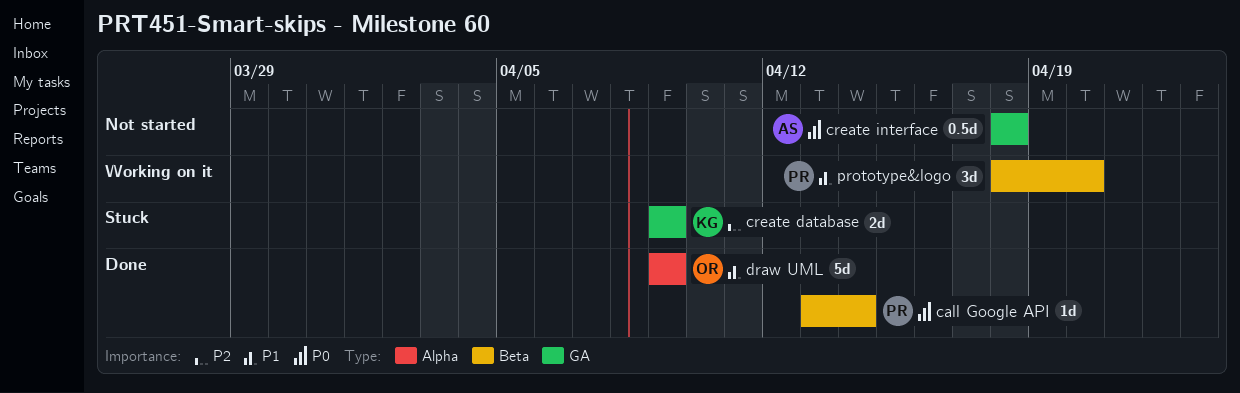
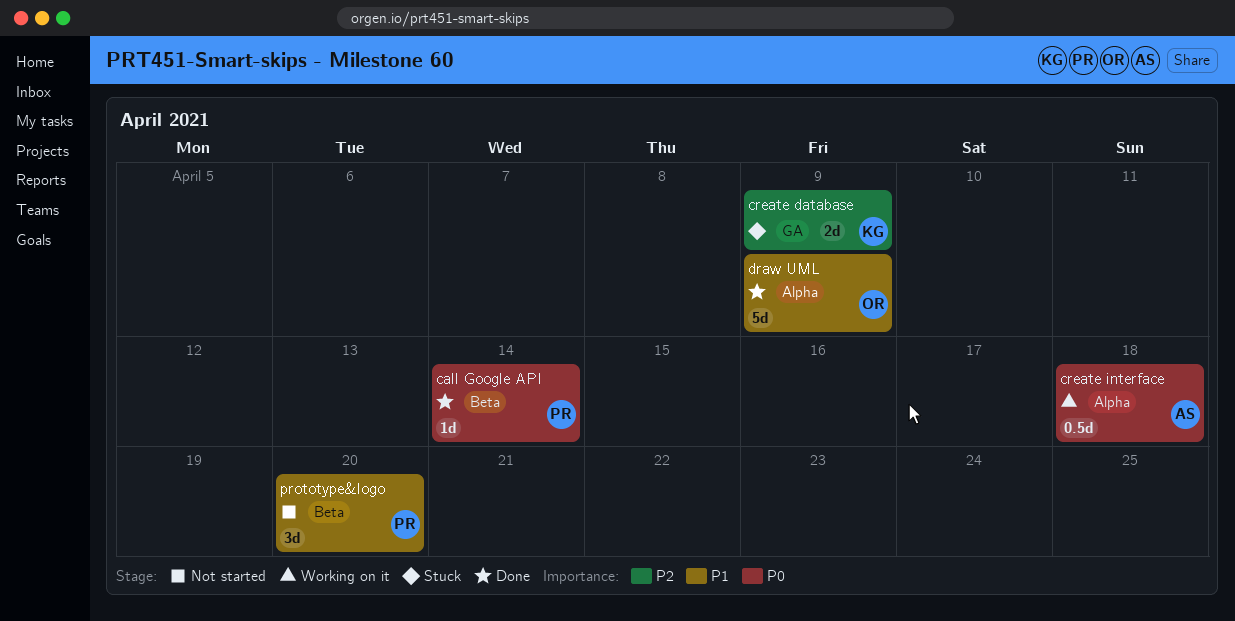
create interface, status: Not started -> Working on it
create interface, label: GA -> Alpha
prototype&logo, status: Working on it -> Not started

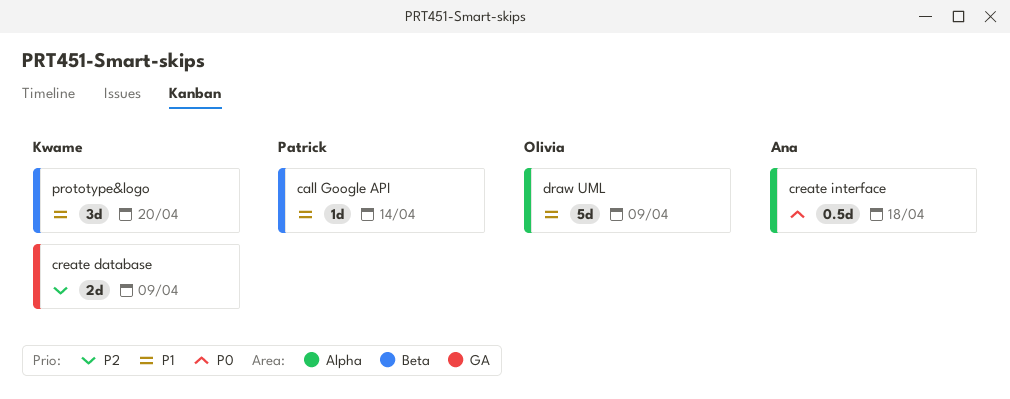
call Google API, priority: P0 -> P1
prototype&logo, owner: Patrick -> Kwame

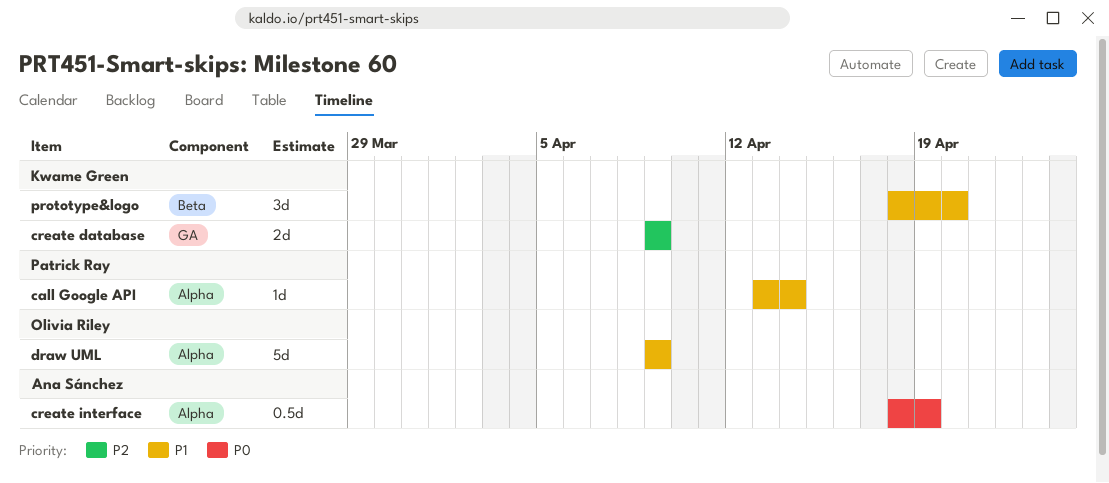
call Google API, label: Beta -> Alpha
create interface, due: Apr 18 -> Apr 19

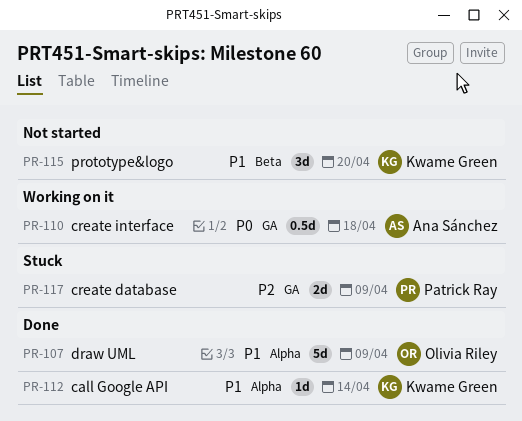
call Google API, owner: Patrick Ray -> Kwame Green
create database, owner: Kwame Green -> Patrick Ray
create interface, label: Alpha -> GA
create interface, due: Apr 19 -> Apr 18

